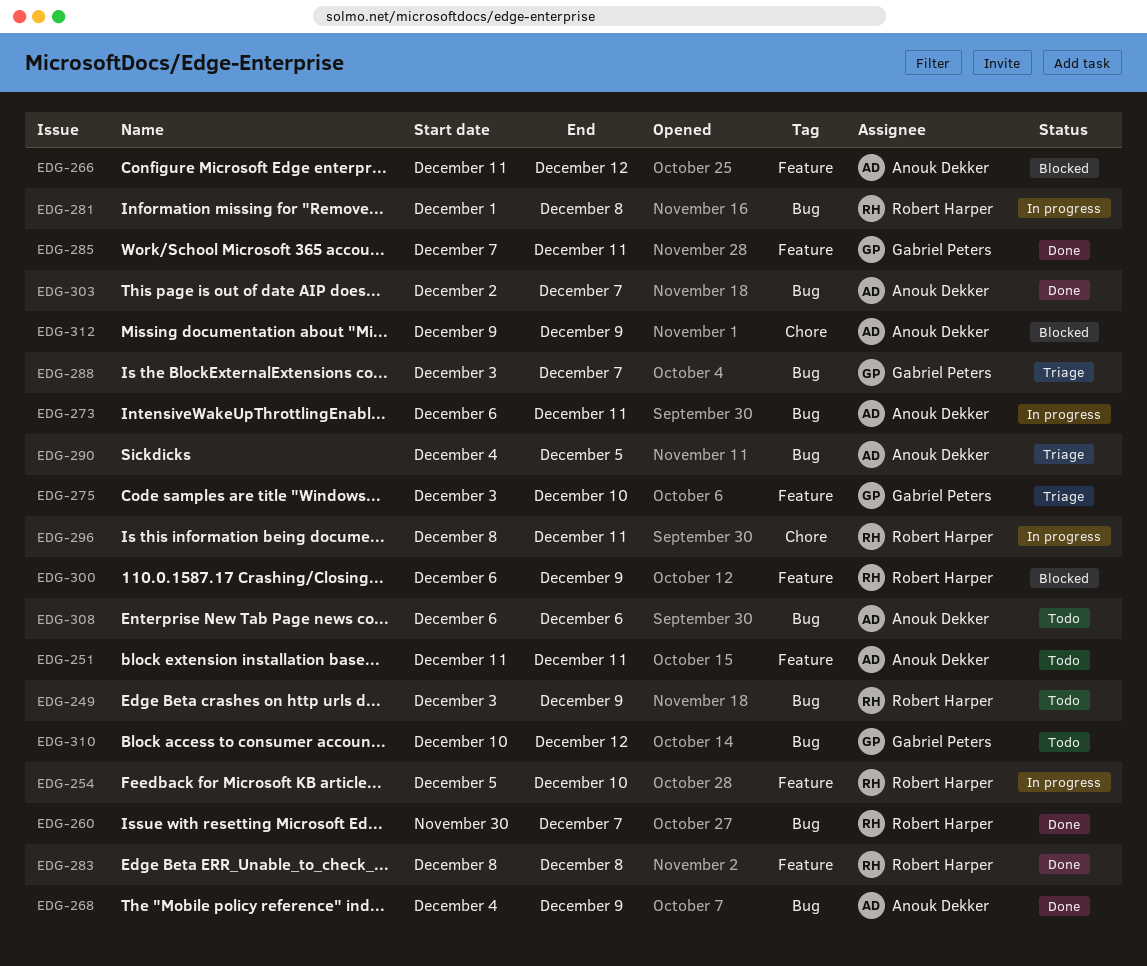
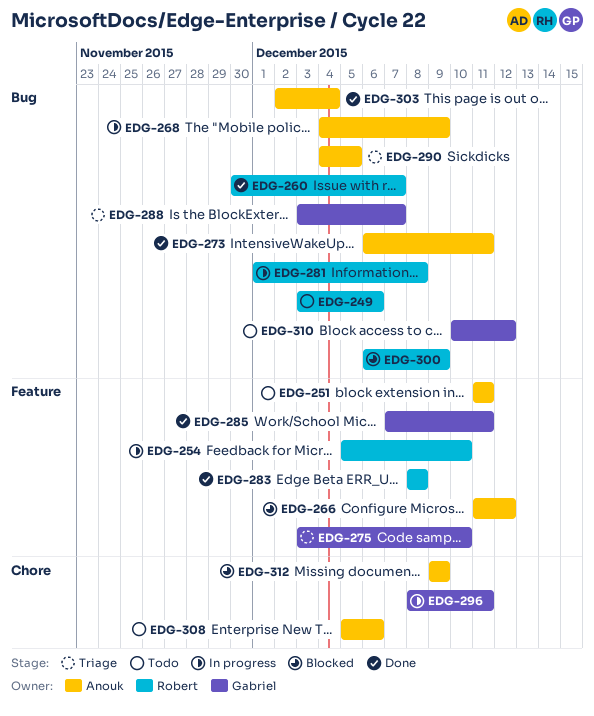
EDG-249, due: Dec 9 -> Dec 6
EDG-268, status: Done -> In progress
EDG-273, status: In progress -> Done
EDG-296, owner: Robert Harper -> Gabriel Peters
EDG-300, label: Feature -> Bug
EDG-303, due: Dec 7 -> Dec 4
EDG-308, label: Bug -> Chore
EDG-308, start: Dec 6 -> Dec 5

